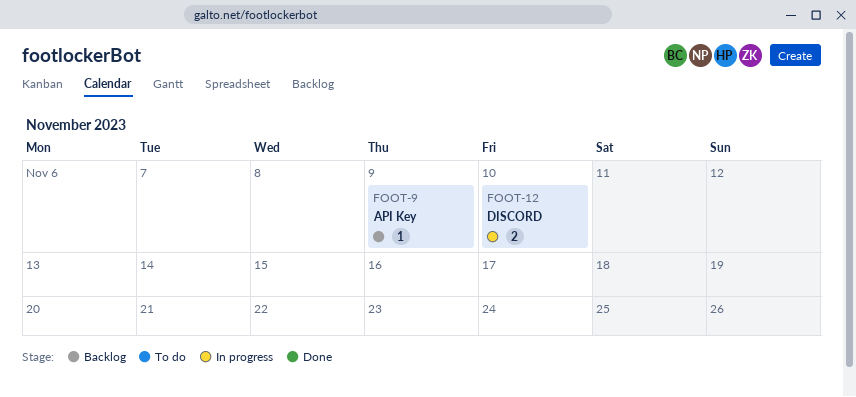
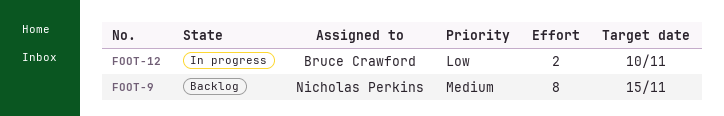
FOOT-9, estimate: 1 -> 8
FOOT-9, due: Nov 9 -> Nov 15

